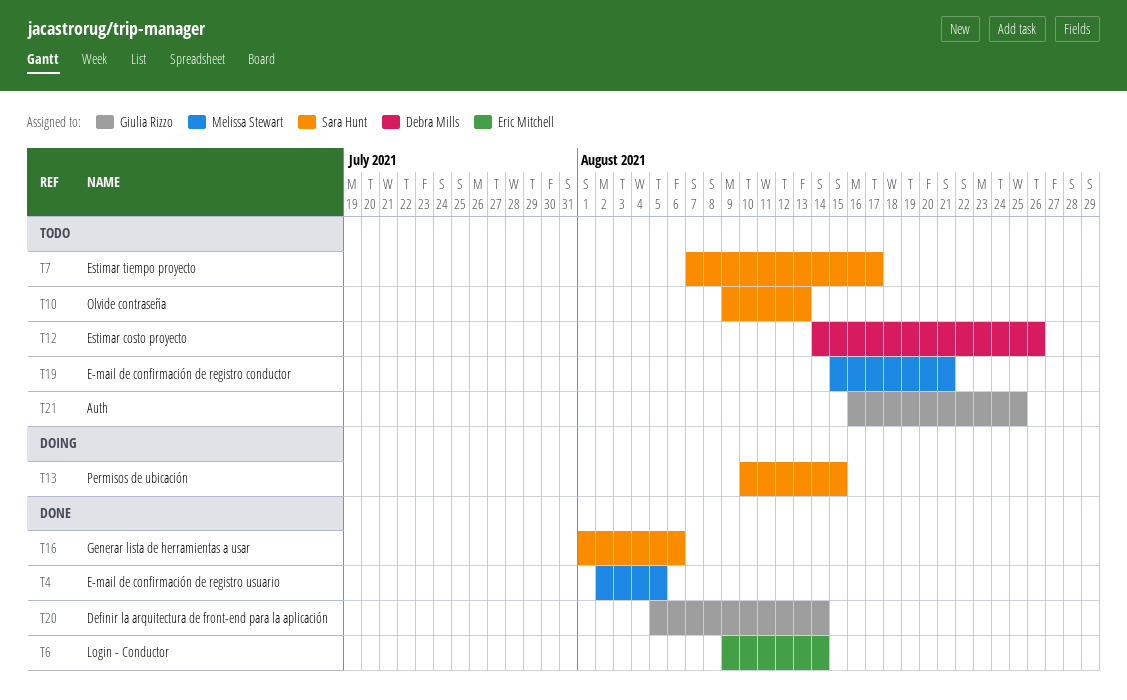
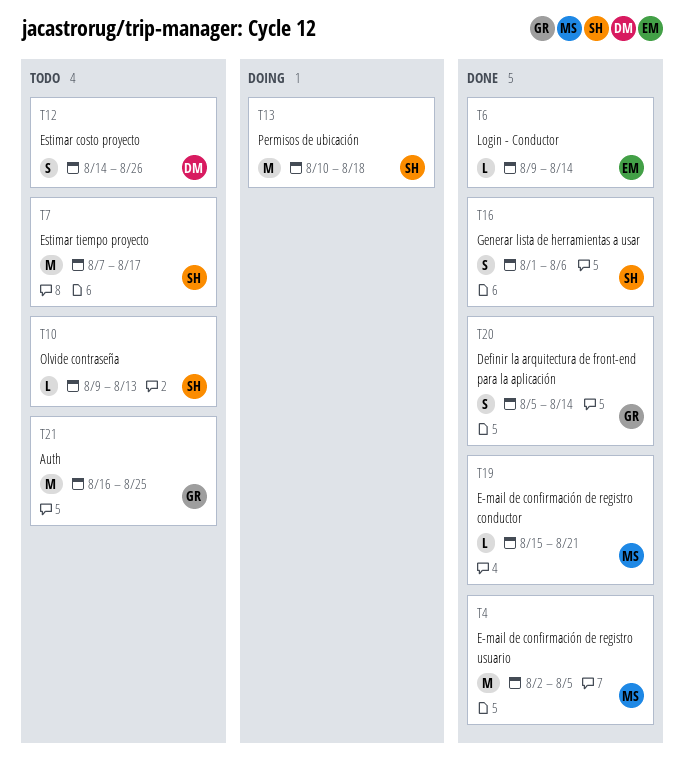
T13, due: Aug 15 -> Aug 18
T19, status: Todo -> Done

